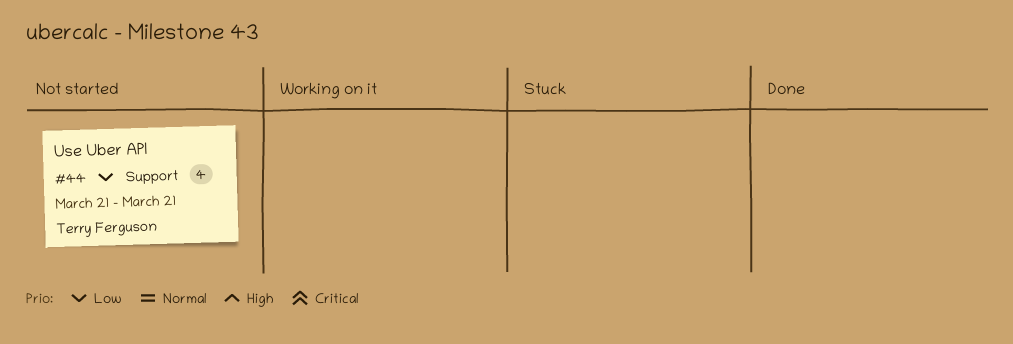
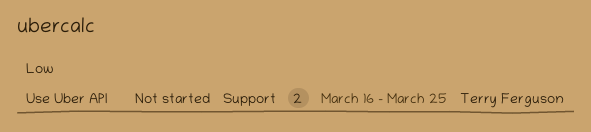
Use Uber API, estimate: 4 -> 2
Use Uber API, start: Mar 21 -> Mar 16
Use Uber API, due: Mar 21 -> Mar 25

